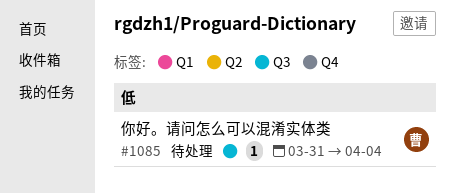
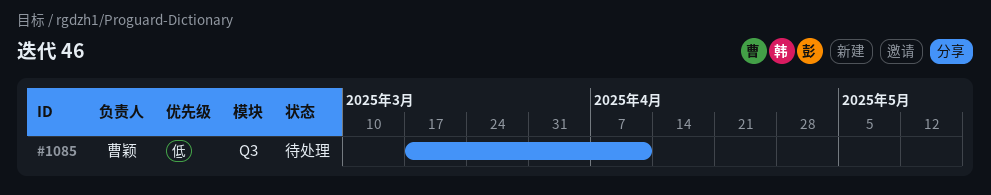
#1085, start: Mar 31 -> Mar 17
#1085, due: Apr 4 -> Apr 11

